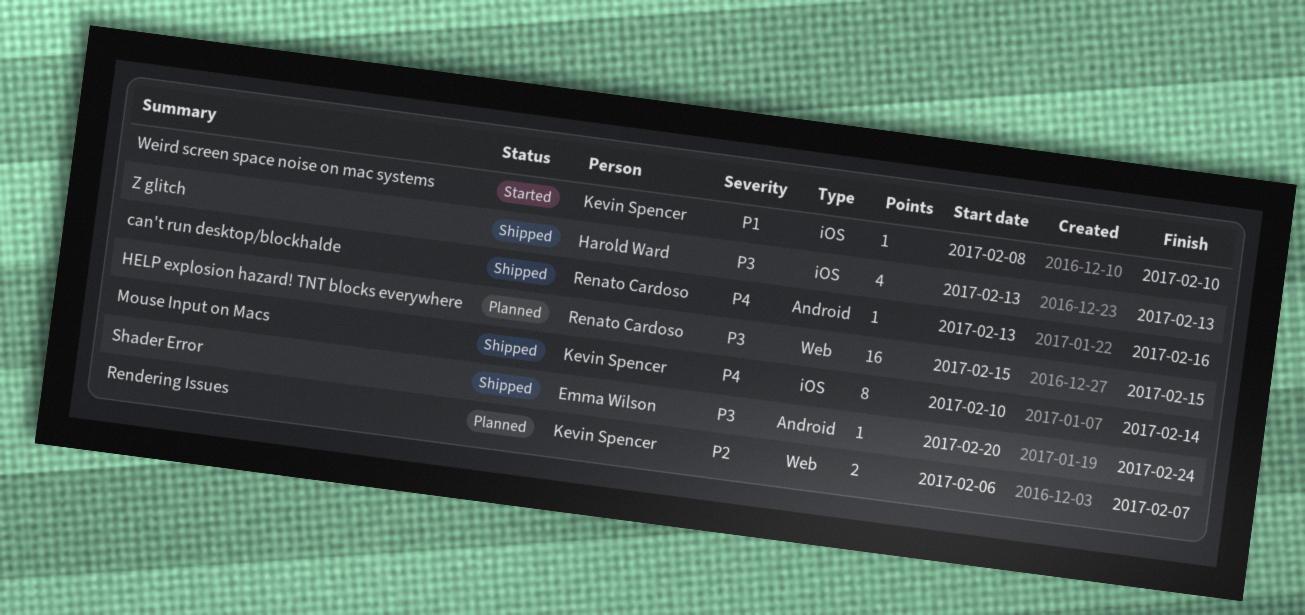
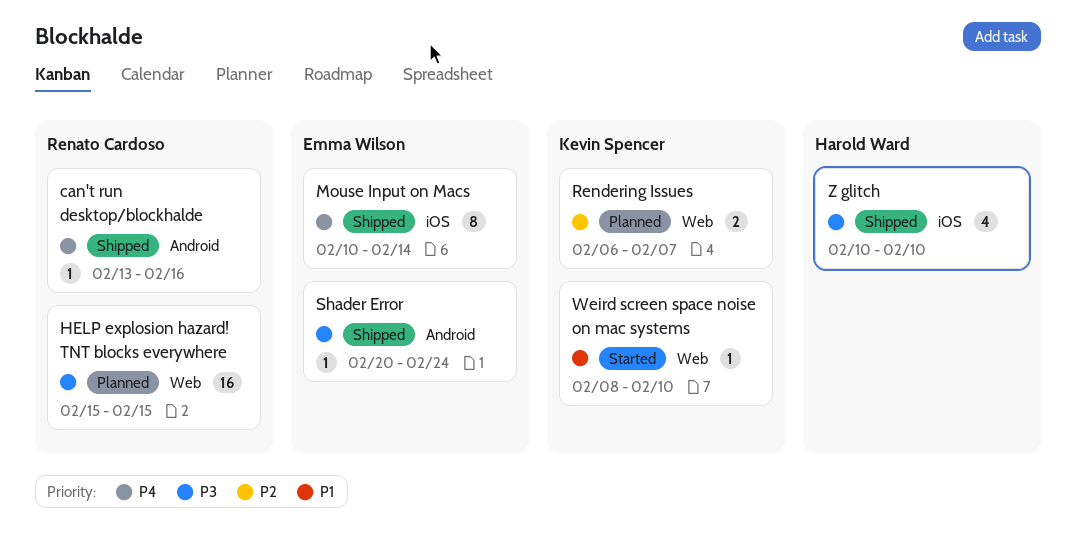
Mouse Input on Macs, owner: Kevin Spencer -> Emma Wilson
Weird screen space noise on mac systems, label: iOS -> Web
Z glitch, start: Feb 13 -> Feb 10
Z glitch, due: Feb 13 -> Feb 10

